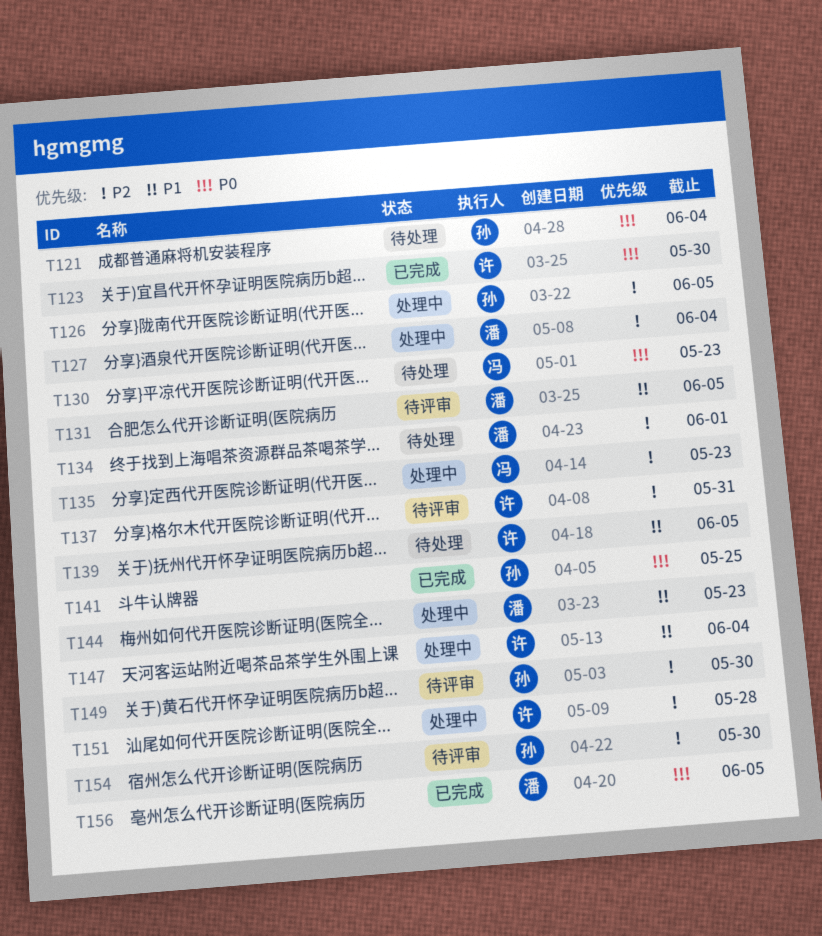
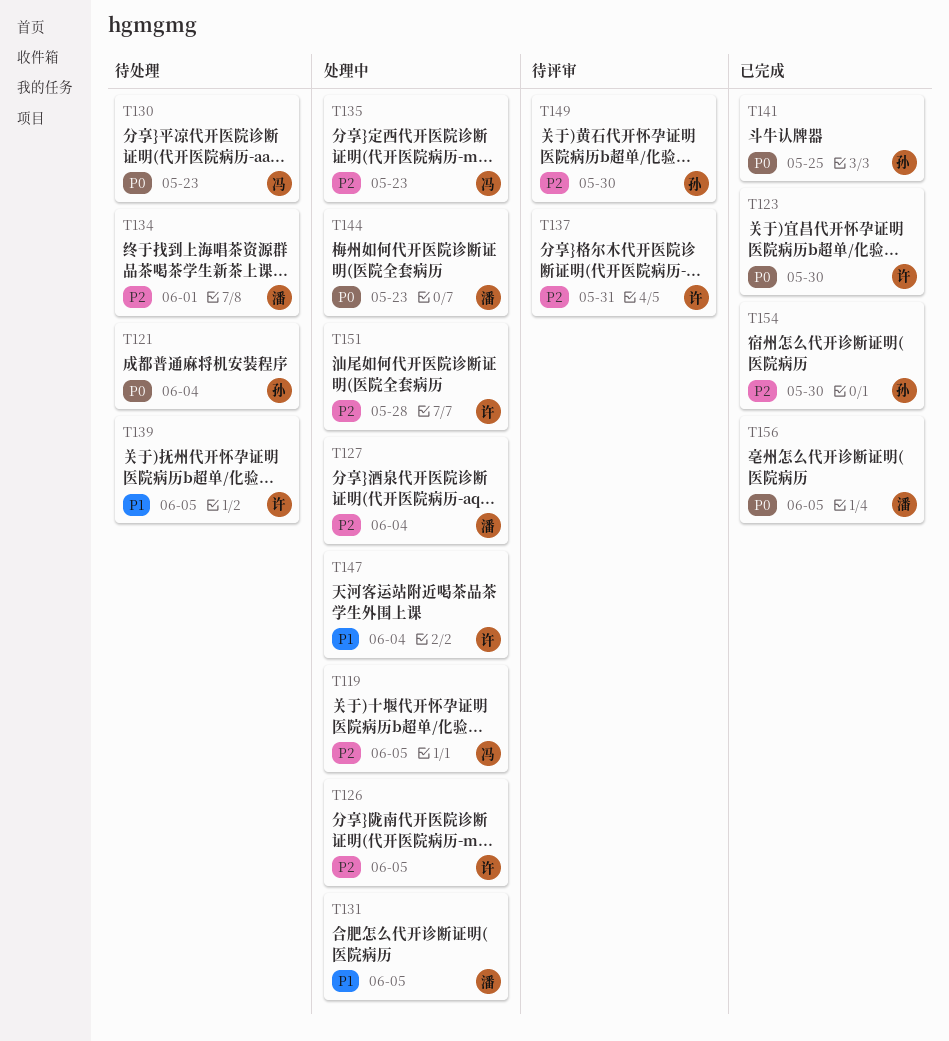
T119: none -> present
T126, owner: 孙 -> 许
T131, status: 待评审 -> 处理中
T144, priority: P1 -> P0
T154, status: 待评审 -> 已完成

